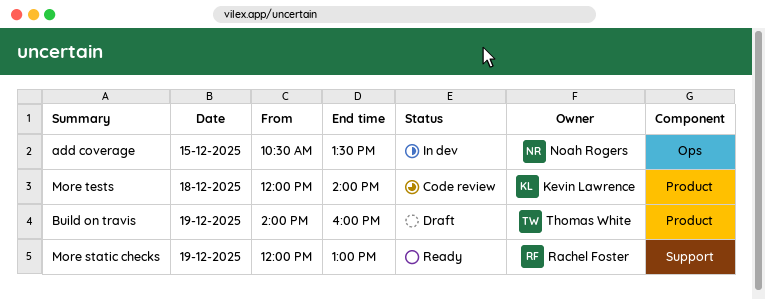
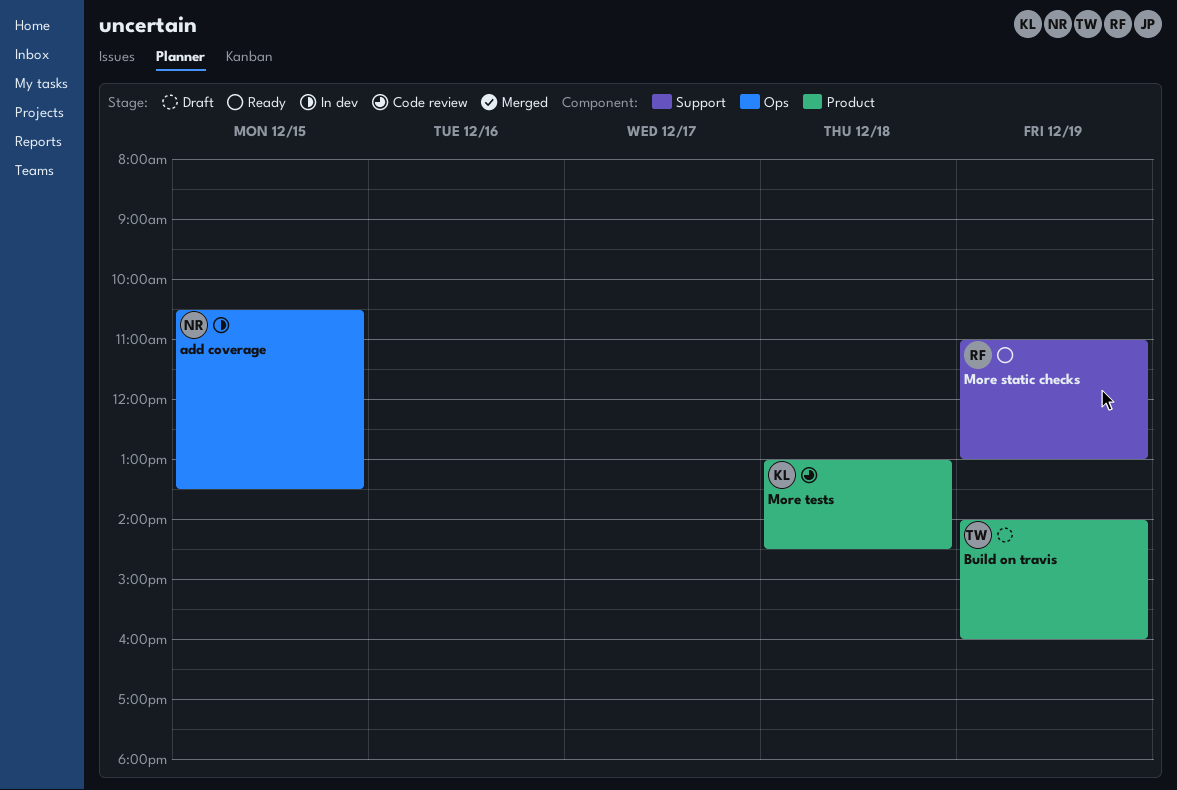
More static checks, begins: 12:00 -> 11:00
More tests, begins: 12:00 -> 13:00
More tests, ends: 14:00 -> 14:30

